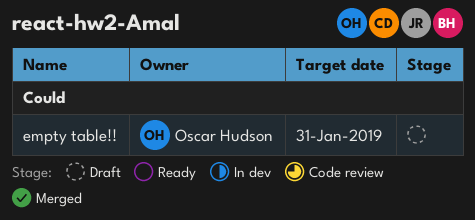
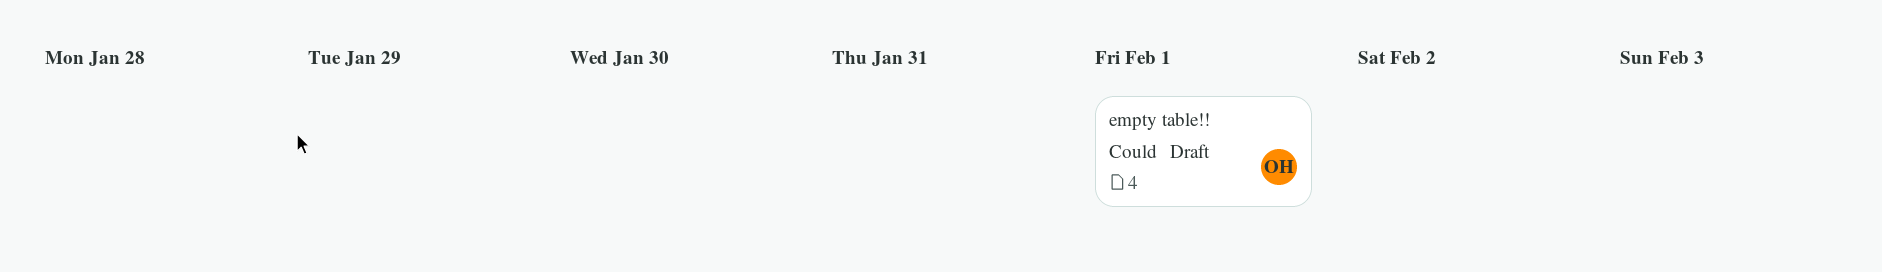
empty table!!, due: Jan 31 -> Feb 1

